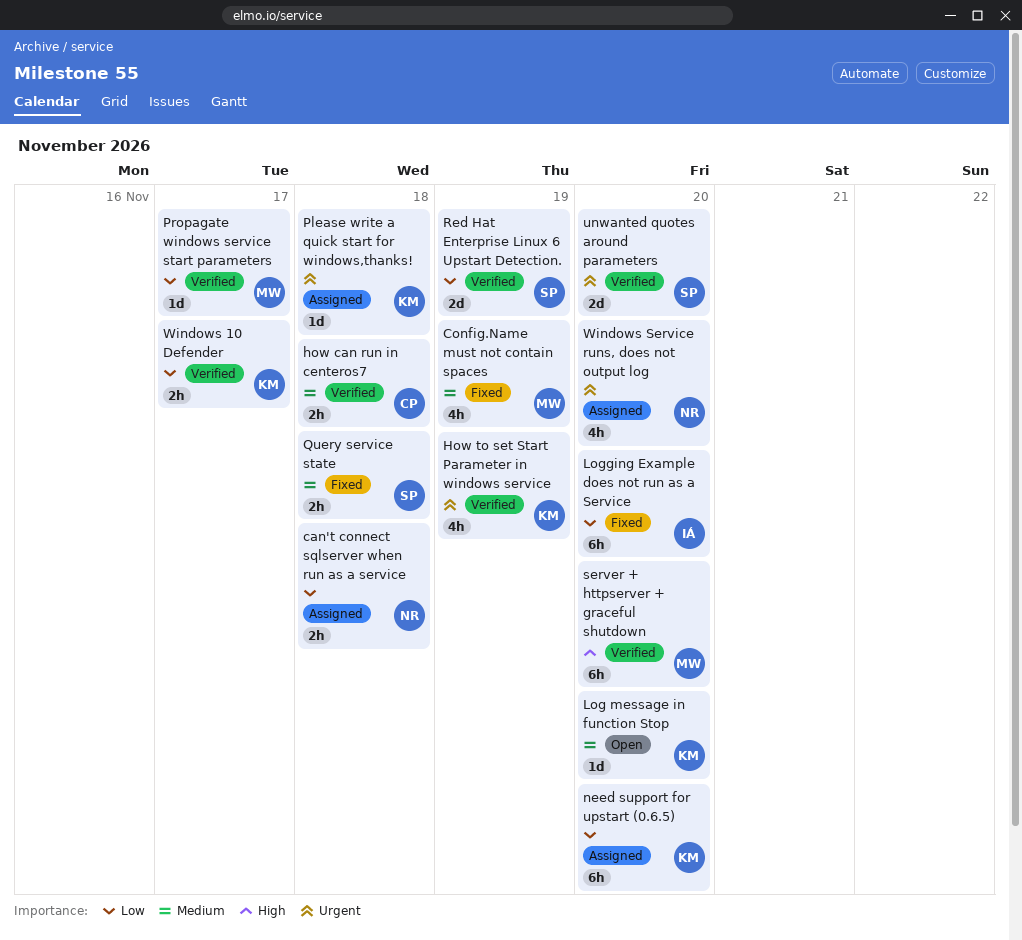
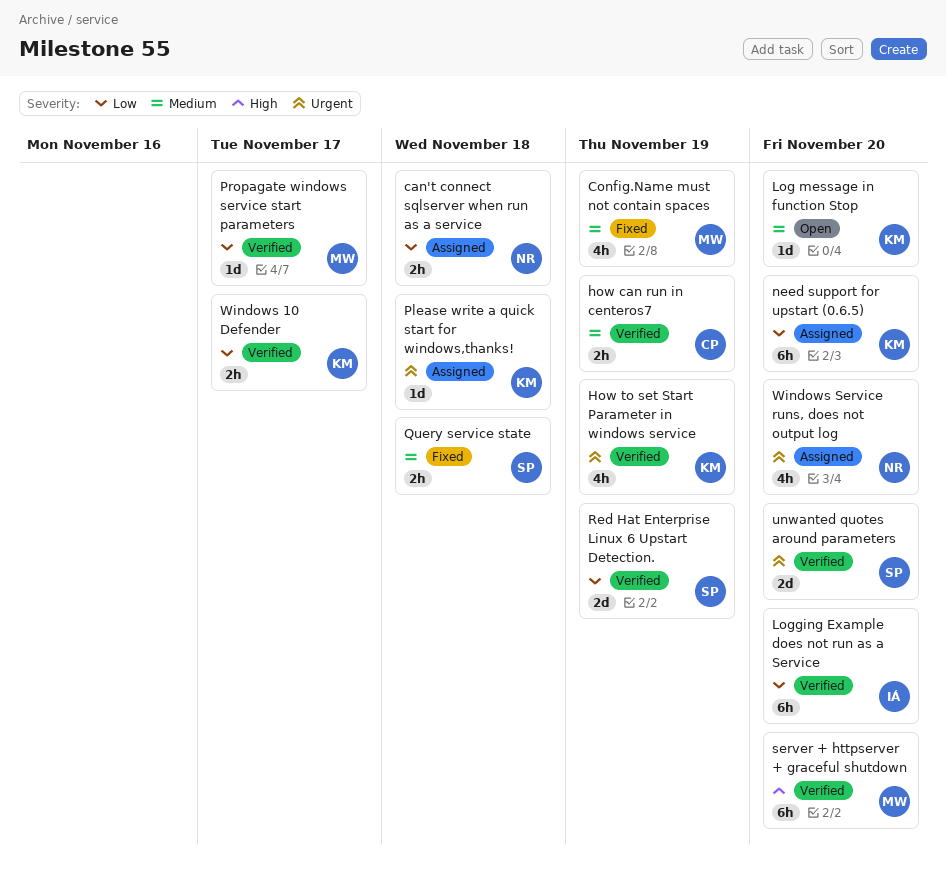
how can run in centeros7, due: Nov 18 -> Nov 19
Logging Example does not run as a Service, status: Fixed -> Verified

